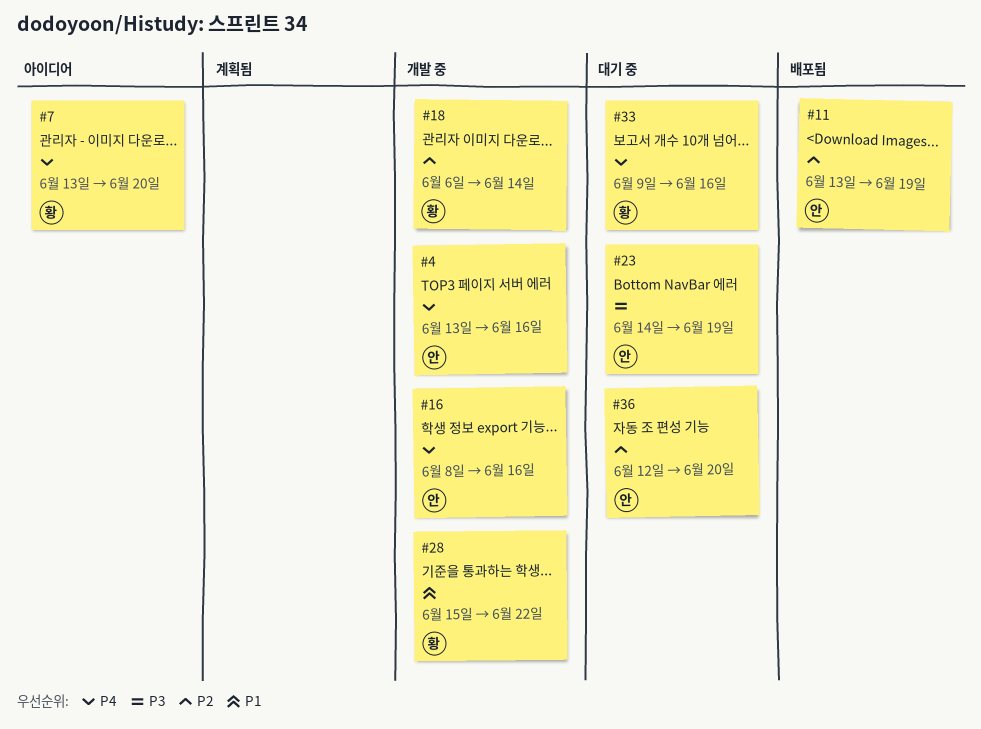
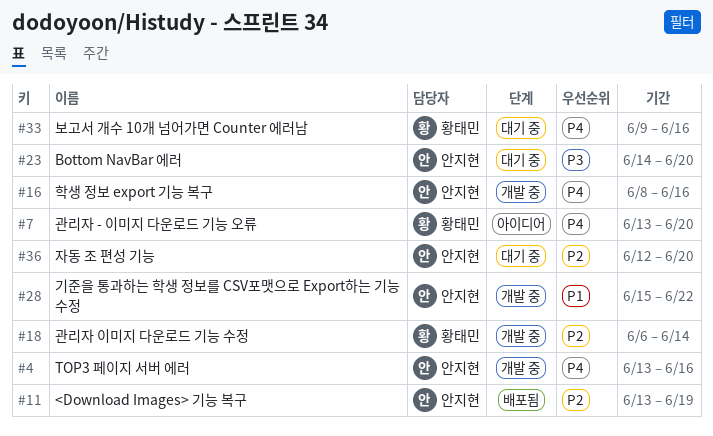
#23, due: Jun 19 -> Jun 20
#28, owner: 황태민 -> 안지현

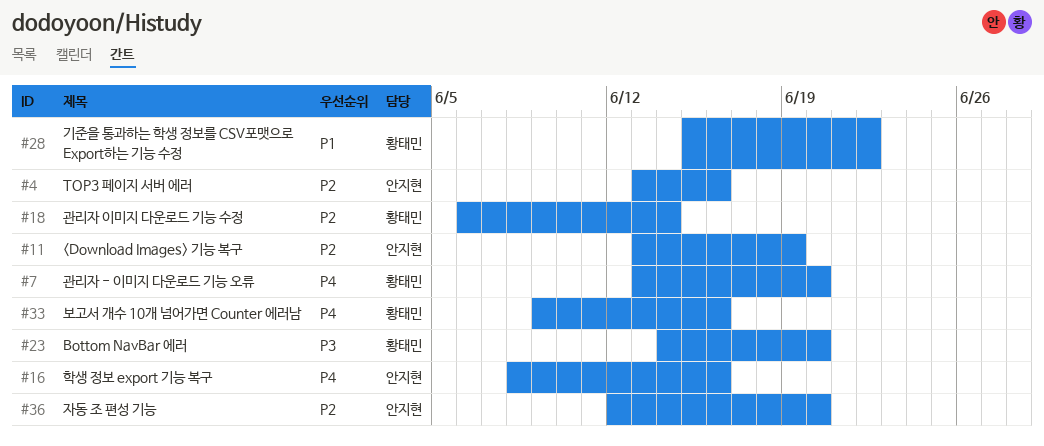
#4, priority: P4 -> P2
#23, owner: 안지현 -> 황태민
#28, owner: 안지현 -> 황태민

